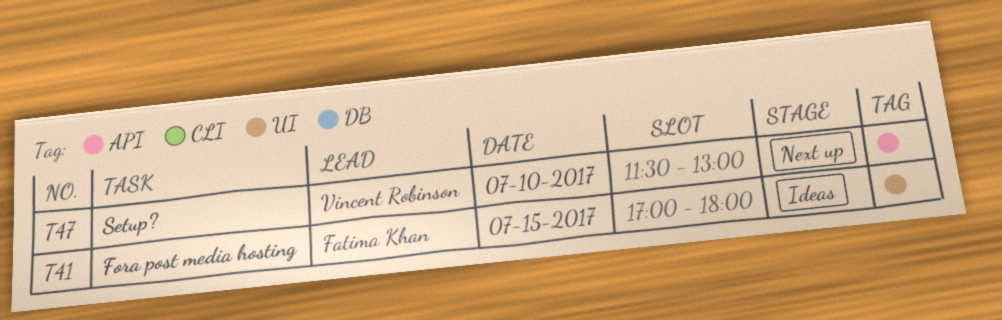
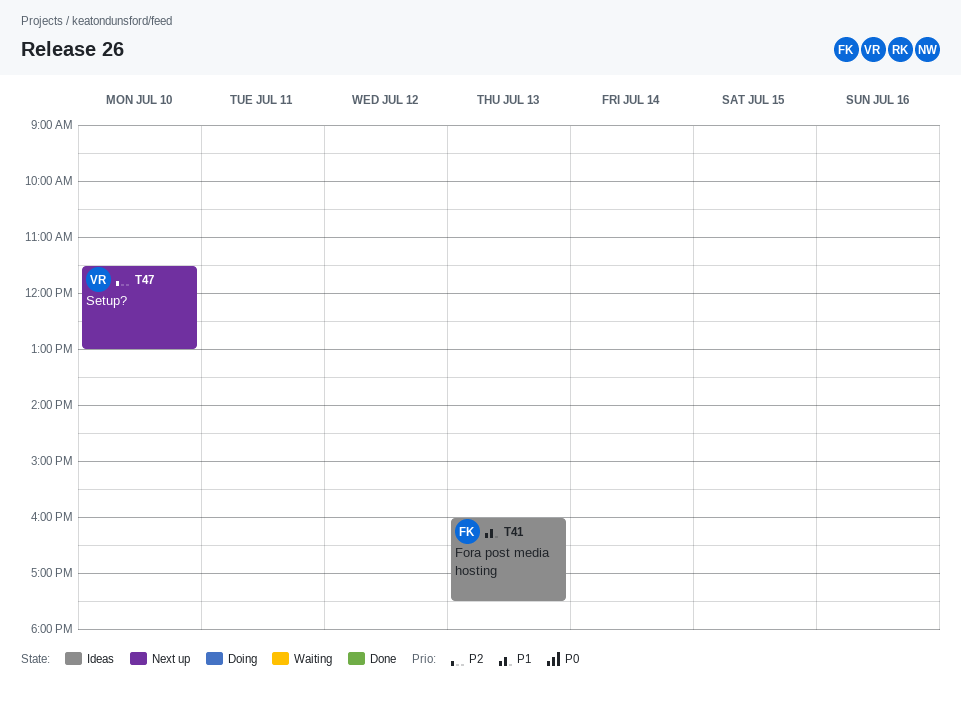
T41, day: Jul 15 -> Jul 13
T41, begins: 17:00 -> 16:00
T41, ends: 18:00 -> 17:30

